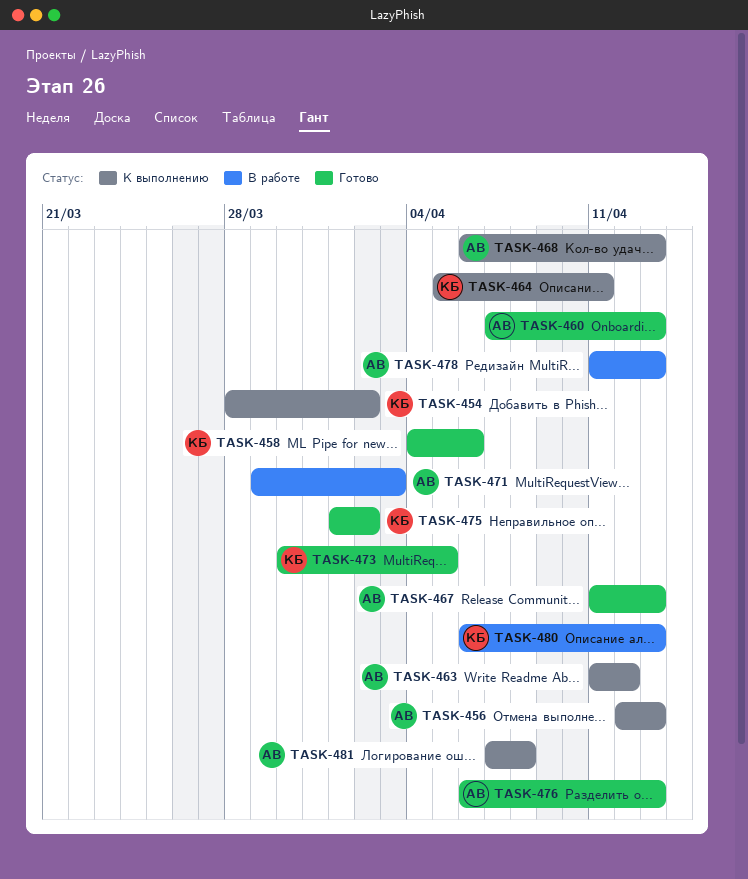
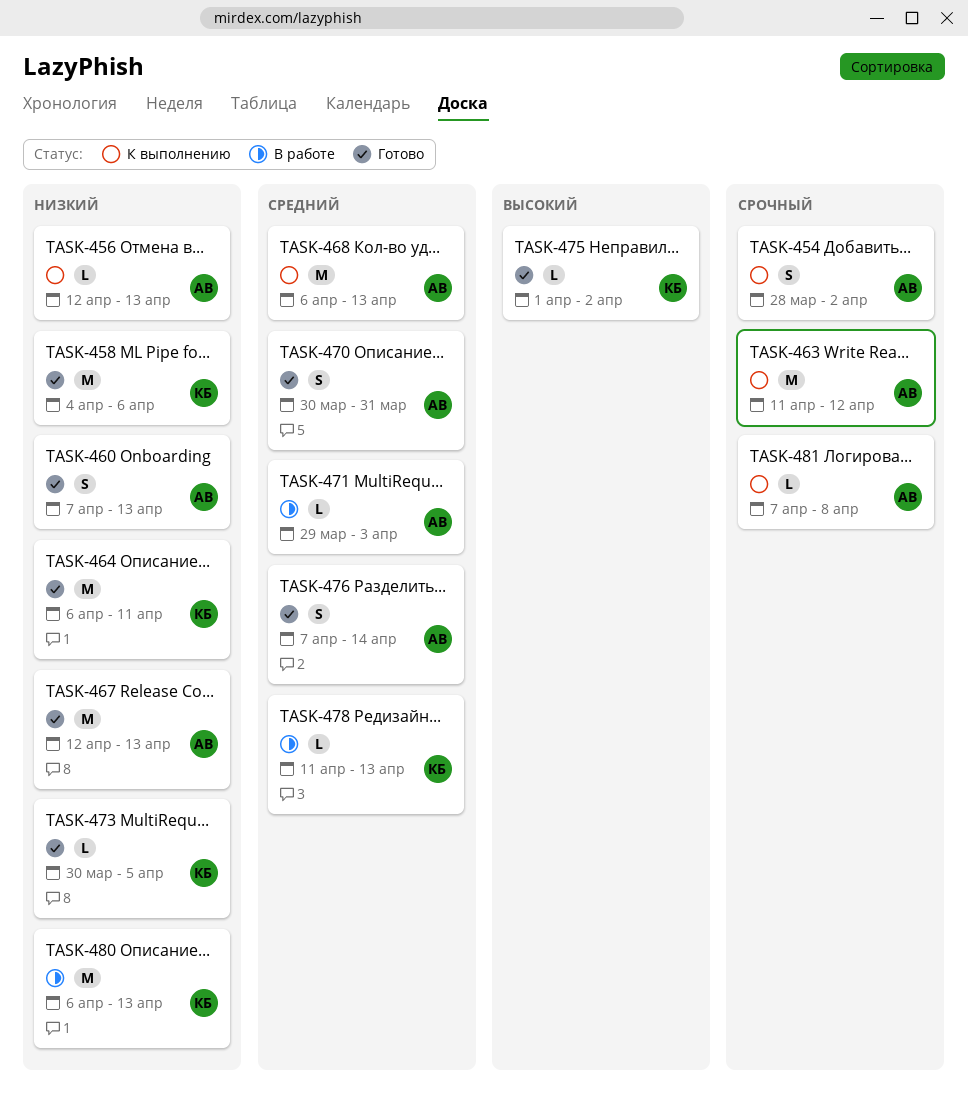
TASK-454, owner: КБ -> АВ
TASK-464, status: К выполнению -> Готово
TASK-464, start: Apr 5 -> Apr 6
TASK-467, start: Apr 11 -> Apr 12
TASK-470: none -> present
TASK-476, start: Apr 6 -> Apr 7
TASK-476, due: Apr 13 -> Apr 14
TASK-478, owner: АВ -> КБ

